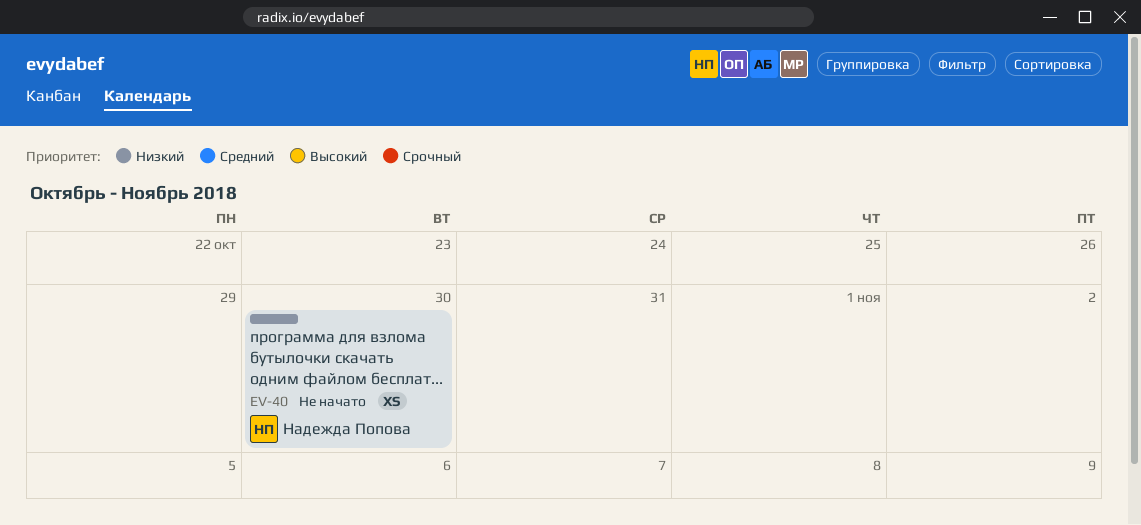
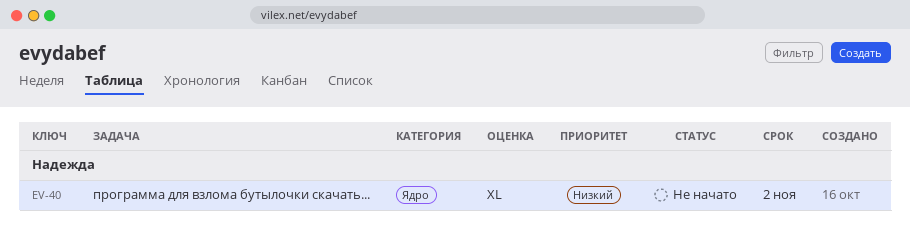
EV-40, estimate: XS -> XL
EV-40, due: Oct 30 -> Nov 2

